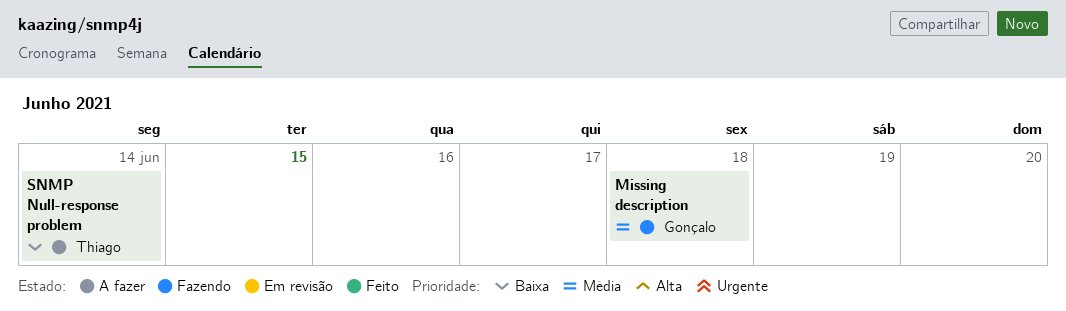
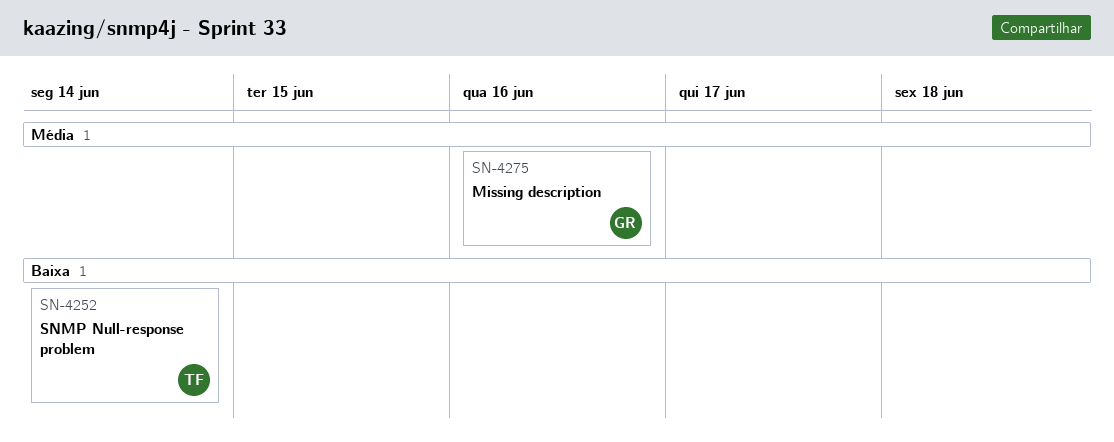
Missing description, due: Jun 18 -> Jun 16

